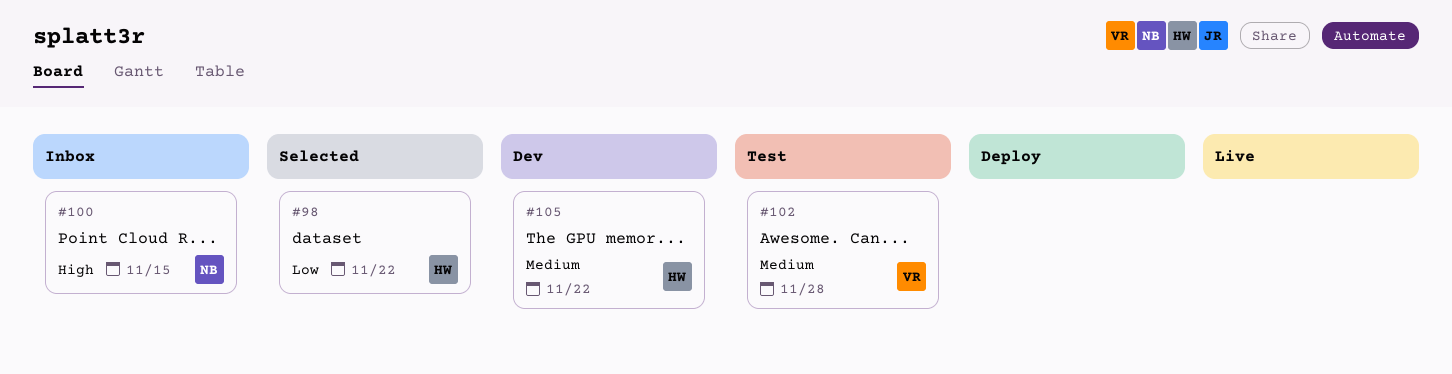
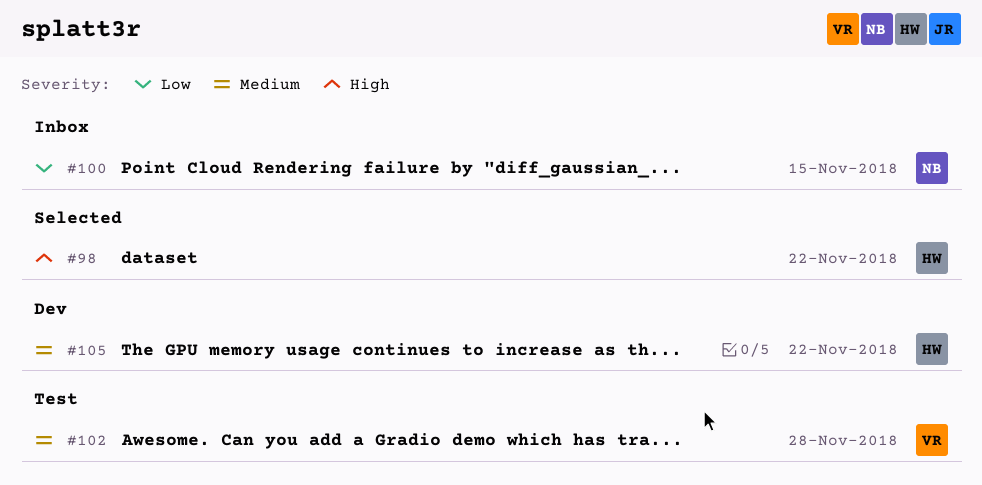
#98, priority: Low -> High
#100, priority: High -> Low

